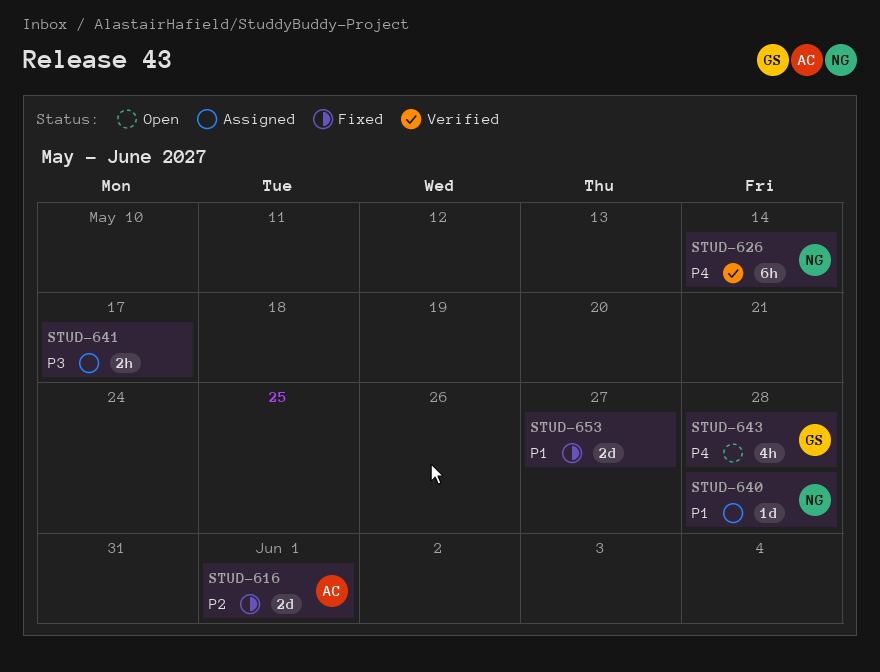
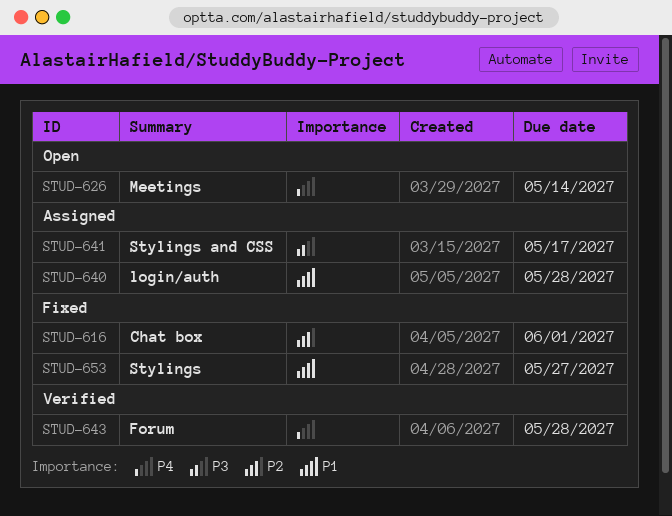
STUD-626, status: Verified -> Open
STUD-643, status: Open -> Verified

